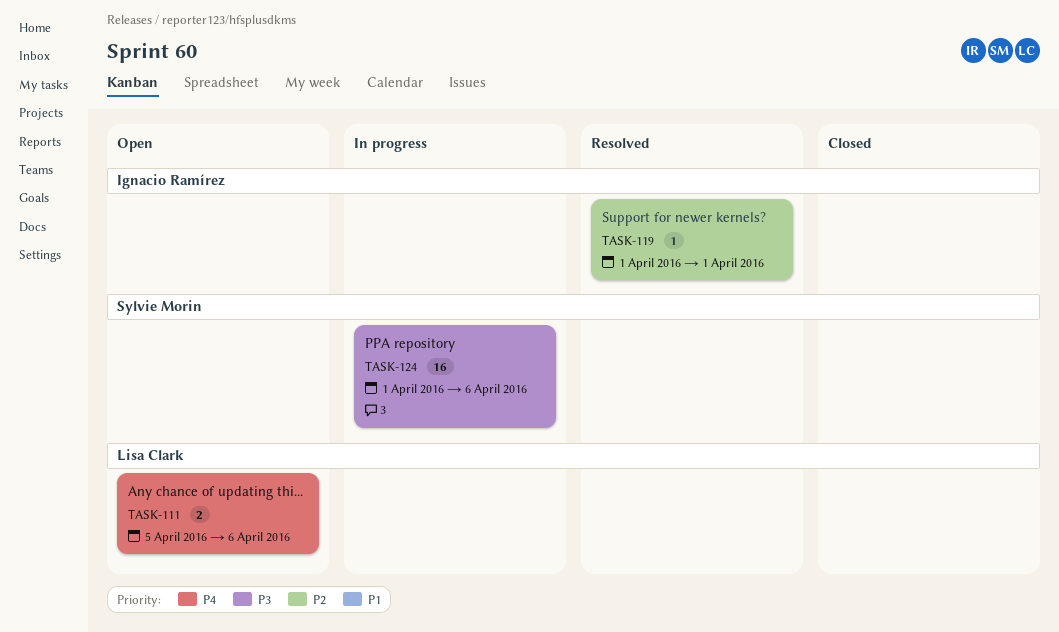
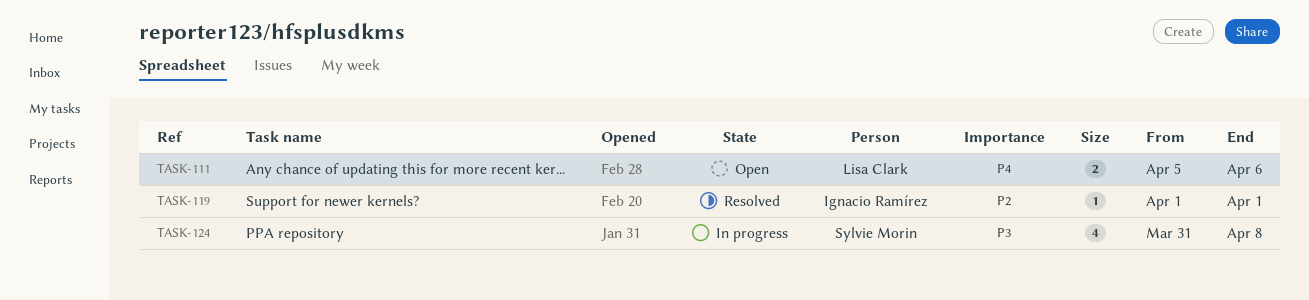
TASK-124, estimate: 16 -> 4
TASK-124, start: Apr 1 -> Mar 31
TASK-124, due: Apr 6 -> Apr 8

